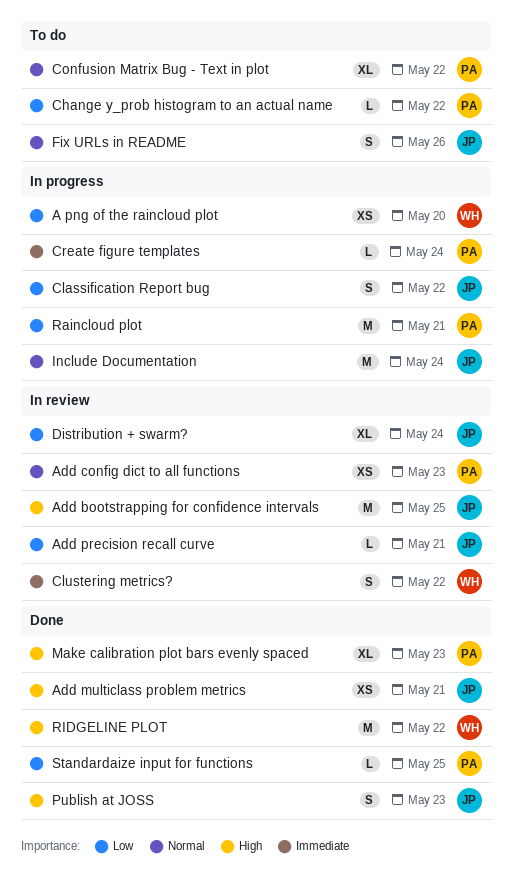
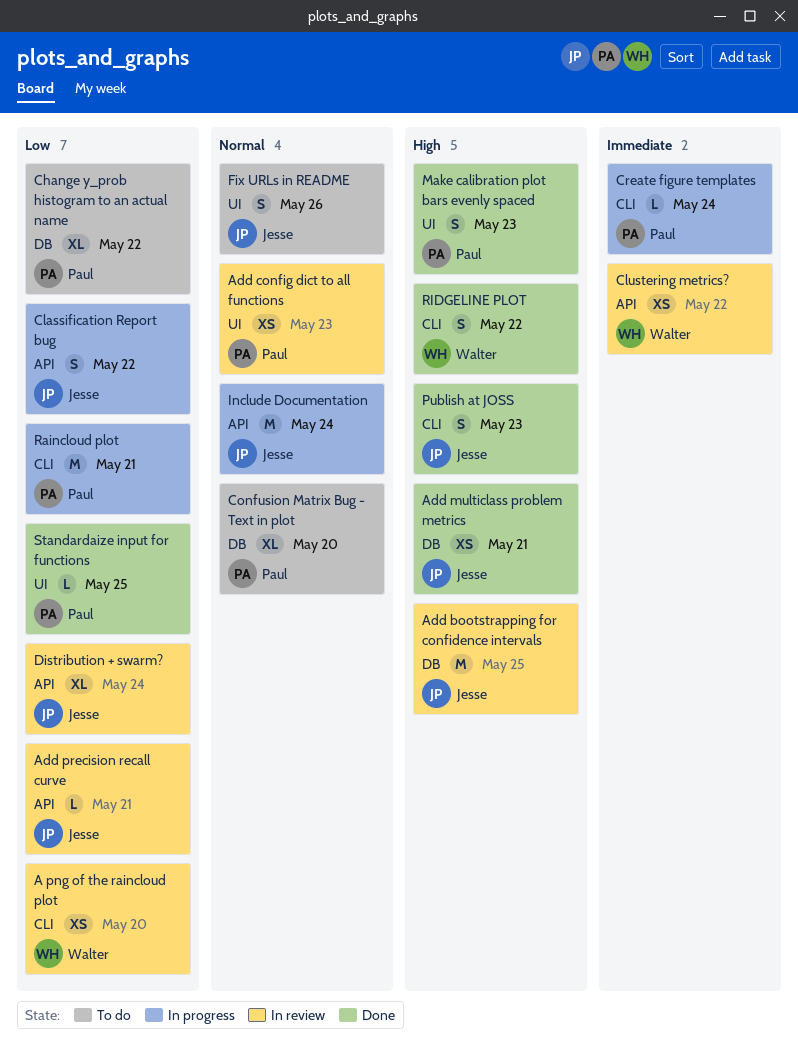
A png of the raincloud plot, status: In progress -> In review
Change y_prob histogram to an actual name, estimate: L -> XL
Clustering metrics?, estimate: S -> XS
Confusion Matrix Bug - Text in plot, due: May 22 -> May 20
Make calibration plot bars evenly spaced, estimate: XL -> S
RIDGELINE PLOT, estimate: M -> S

